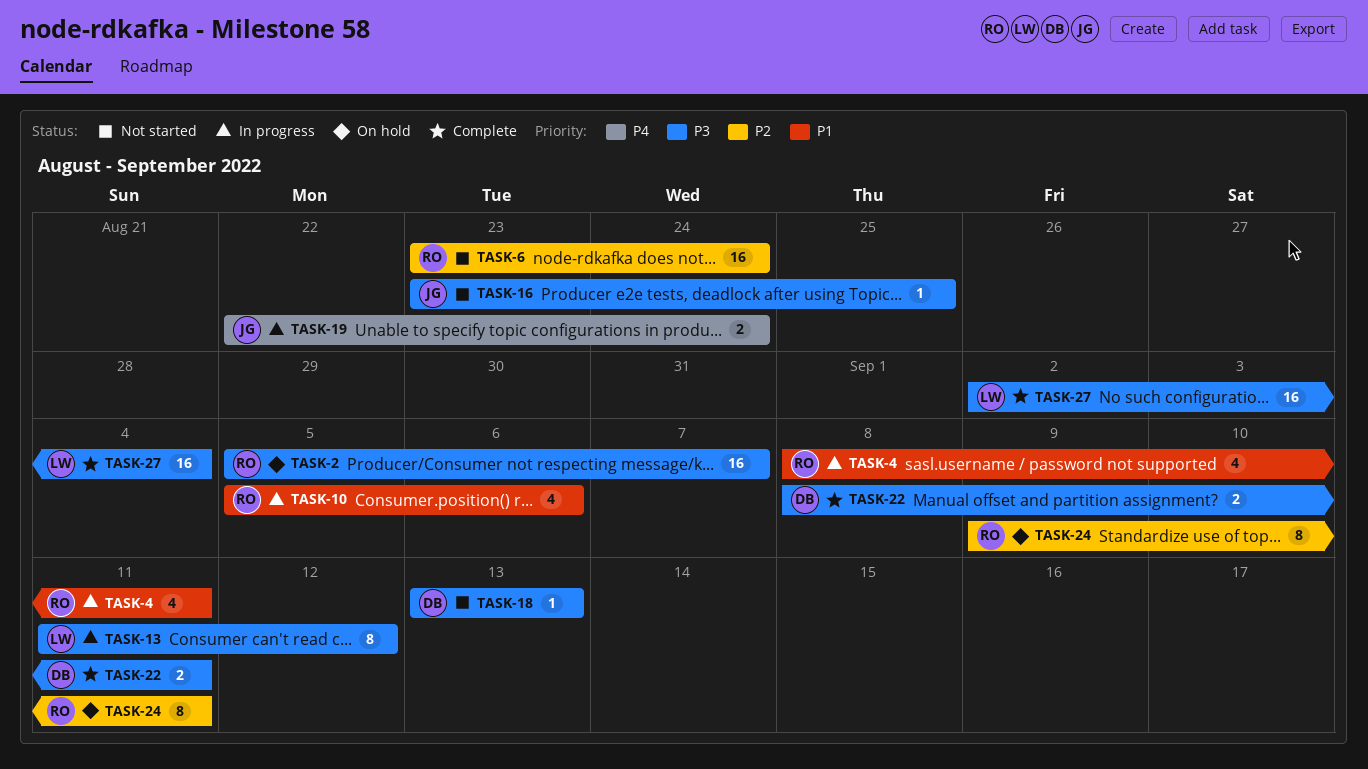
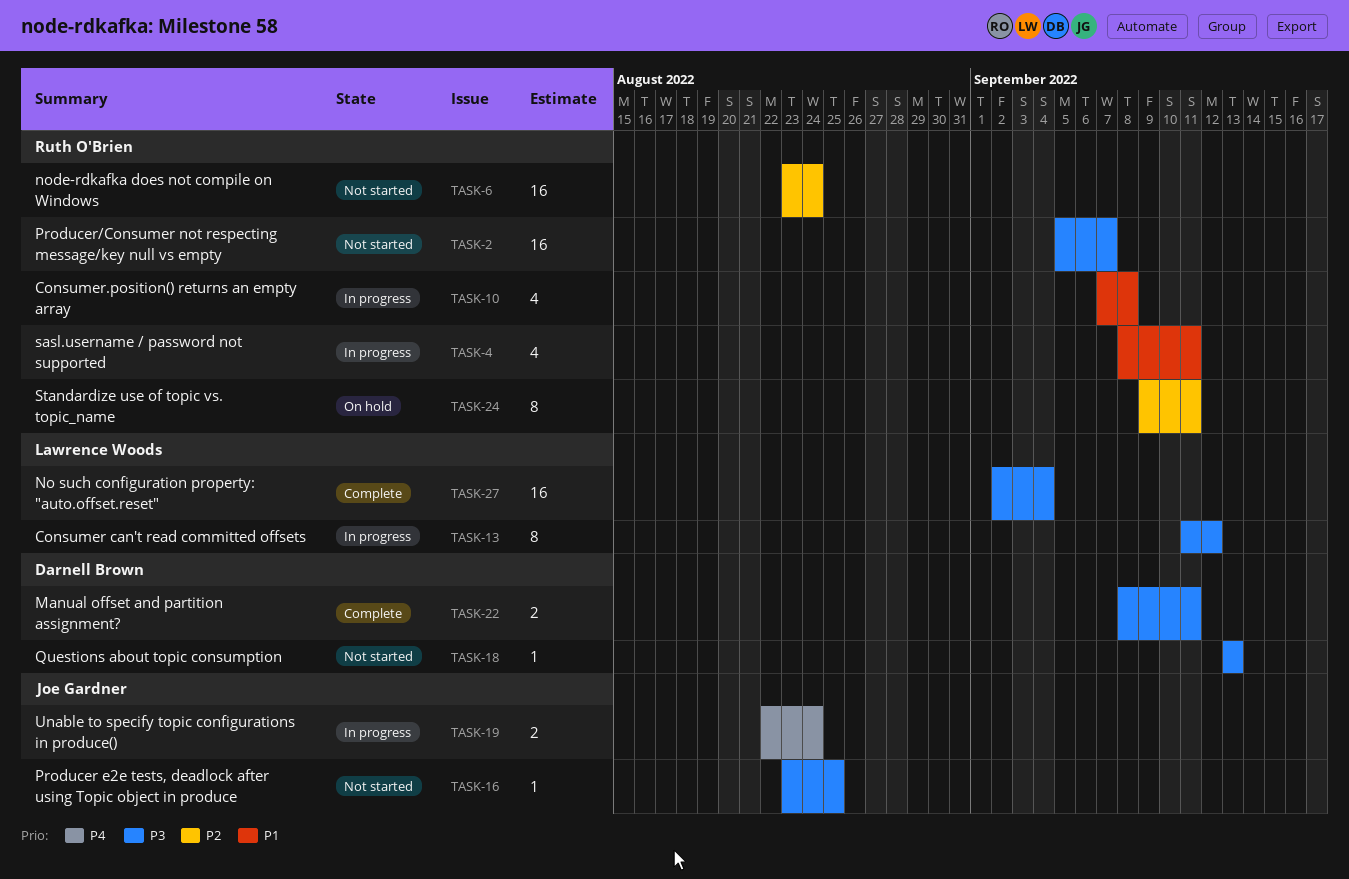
TASK-2, status: On hold -> Not started
TASK-10, start: Sep 5 -> Sep 7
TASK-10, due: Sep 6 -> Sep 8

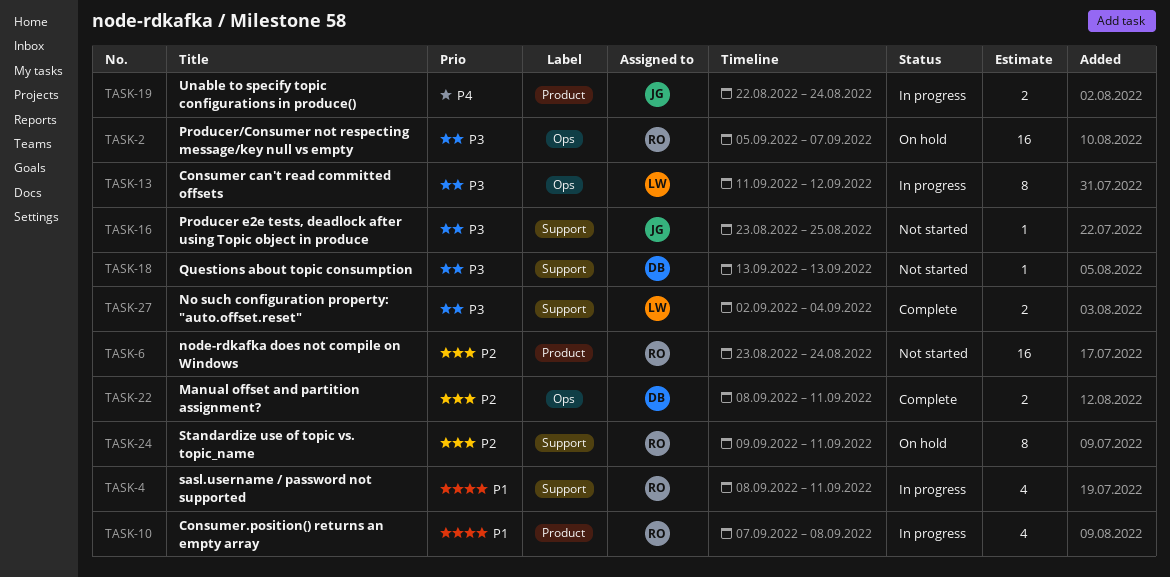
TASK-2, status: Not started -> On hold
TASK-22, priority: P3 -> P2
TASK-27, estimate: 16 -> 2

